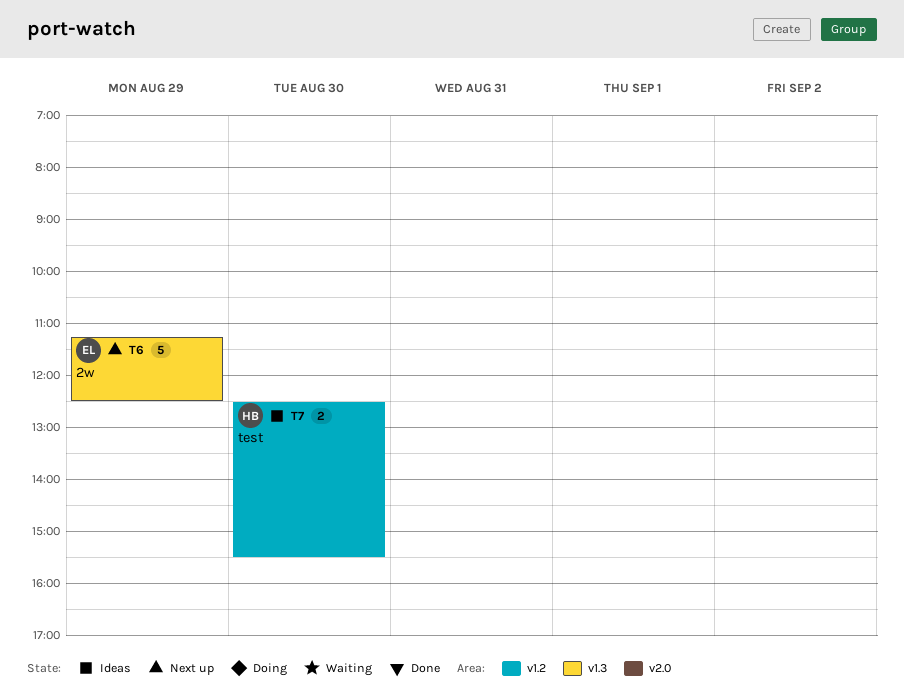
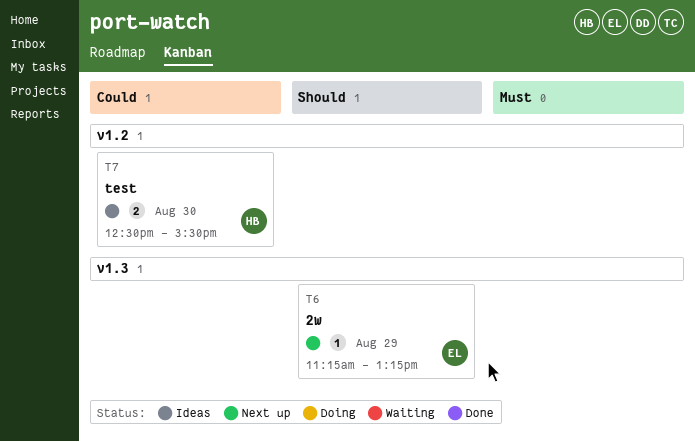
T6, estimate: 5 -> 1
T6, ends: 12:30 -> 13:15

